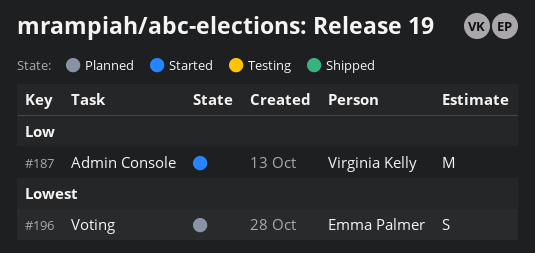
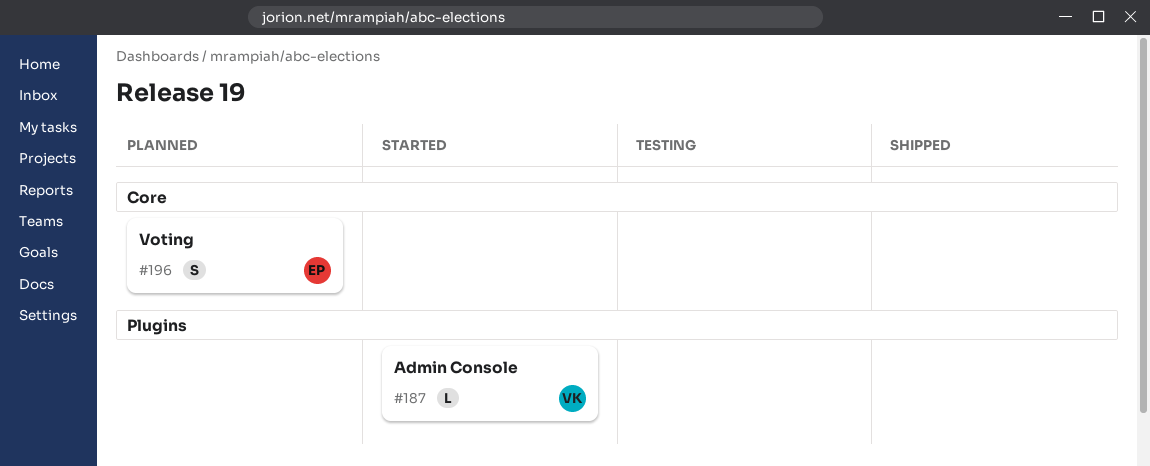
#187, estimate: M -> L

